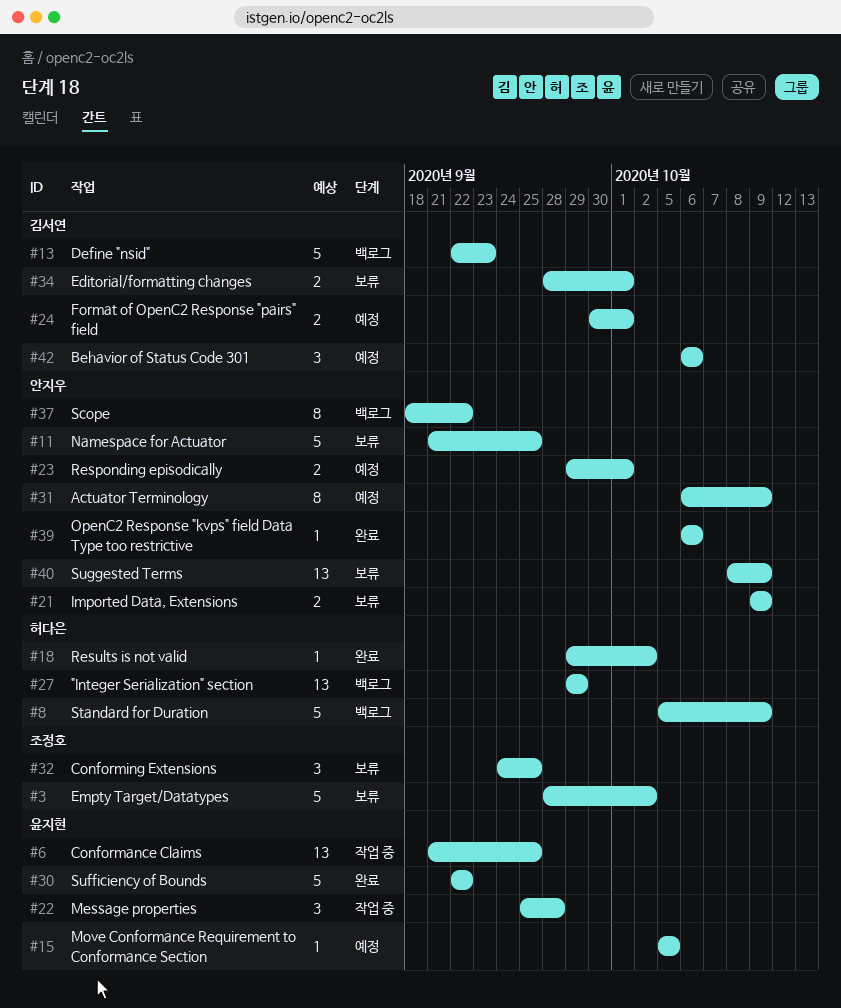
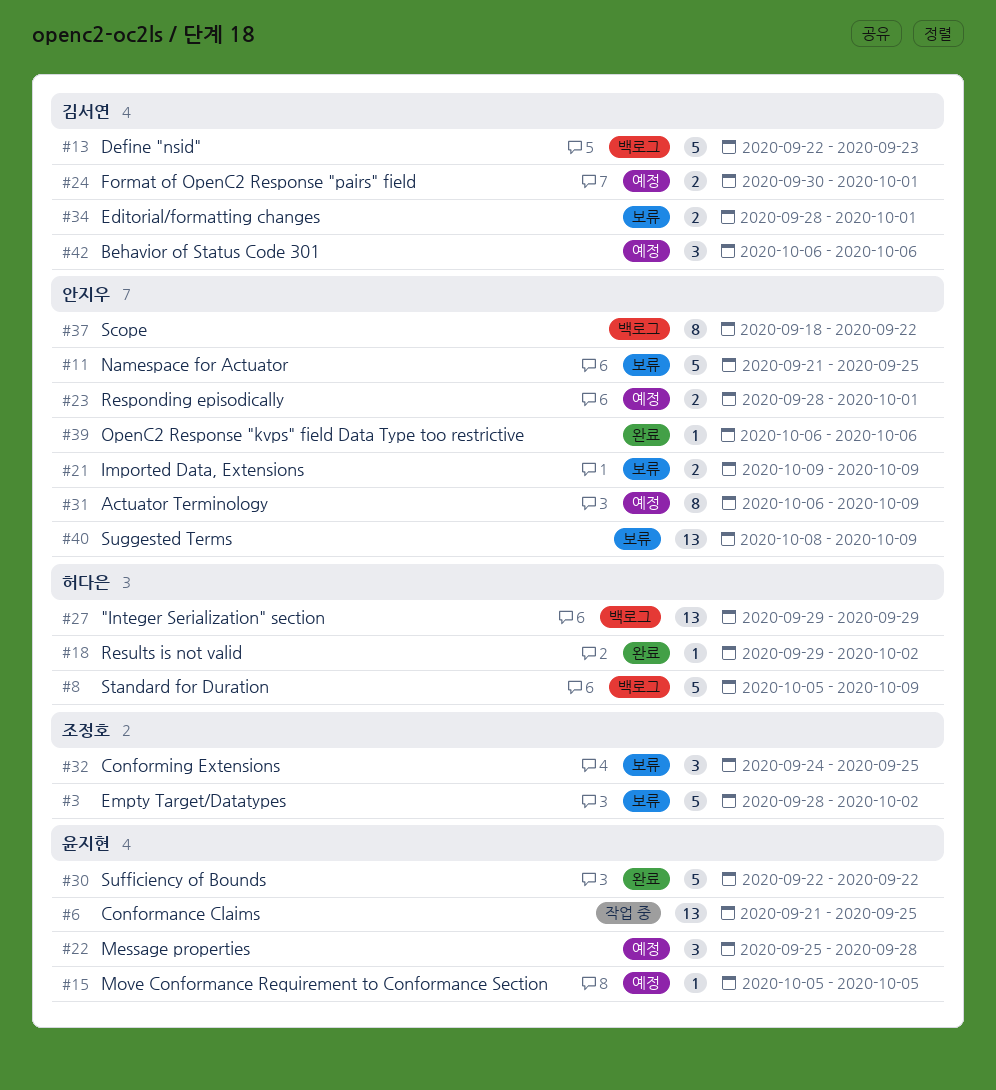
#22, status: 작업 중 -> 예정
#23, start: Sep 29 -> Sep 28

